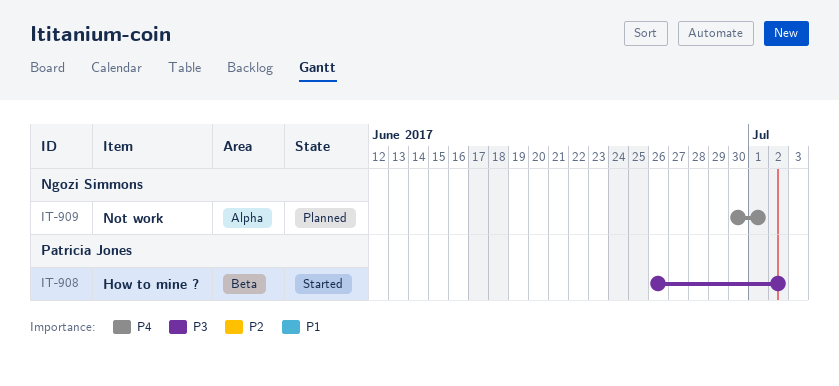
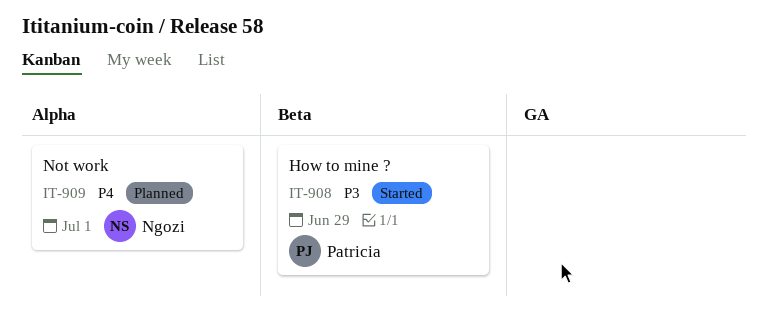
IT-908, due: Jul 2 -> Jun 29

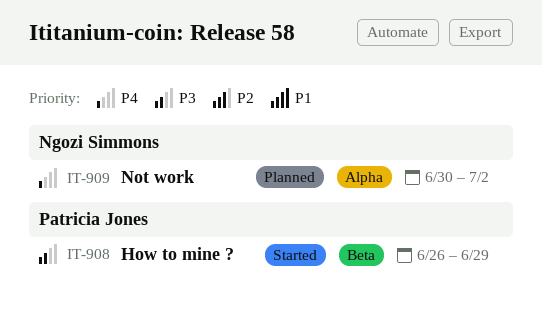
IT-909, due: Jul 1 -> Jul 2

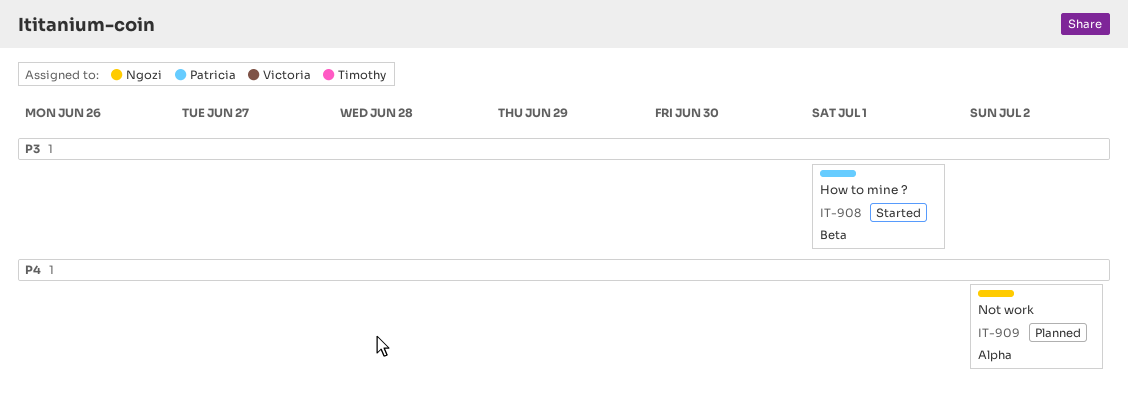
IT-908, due: Jun 29 -> Jul 1

